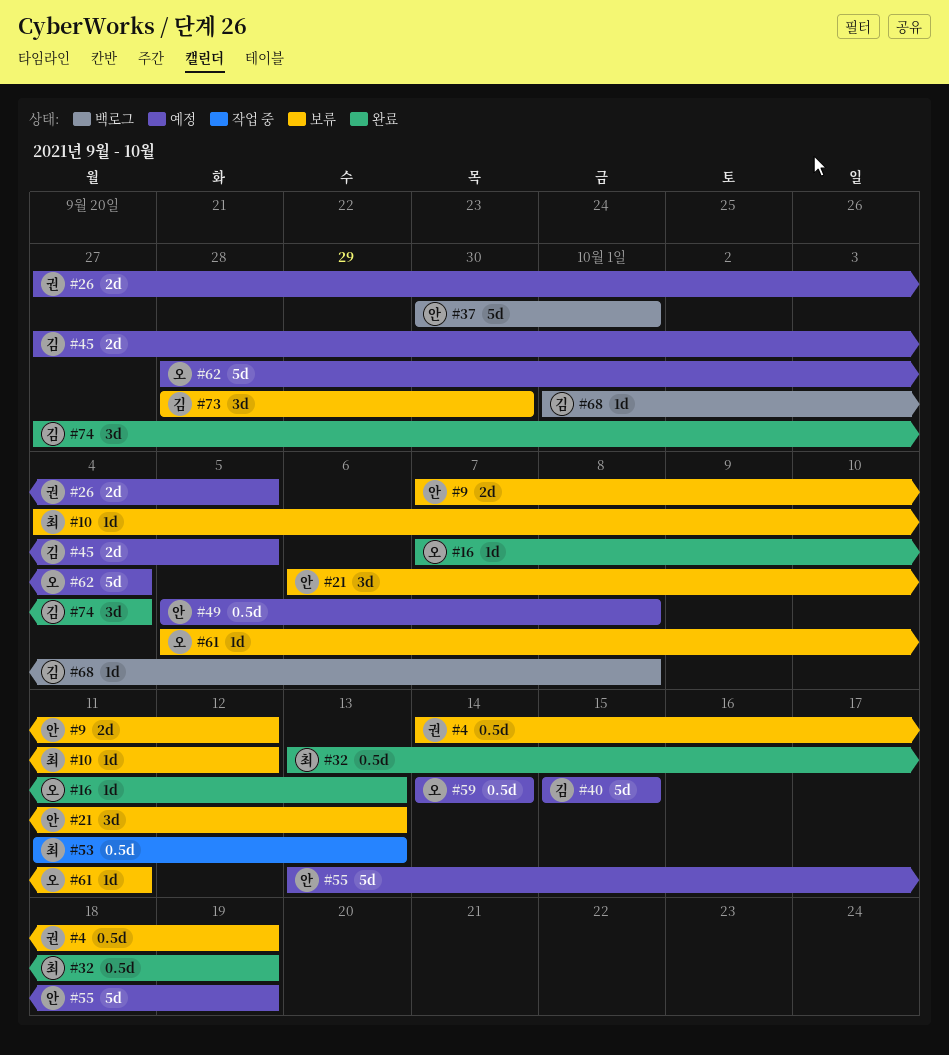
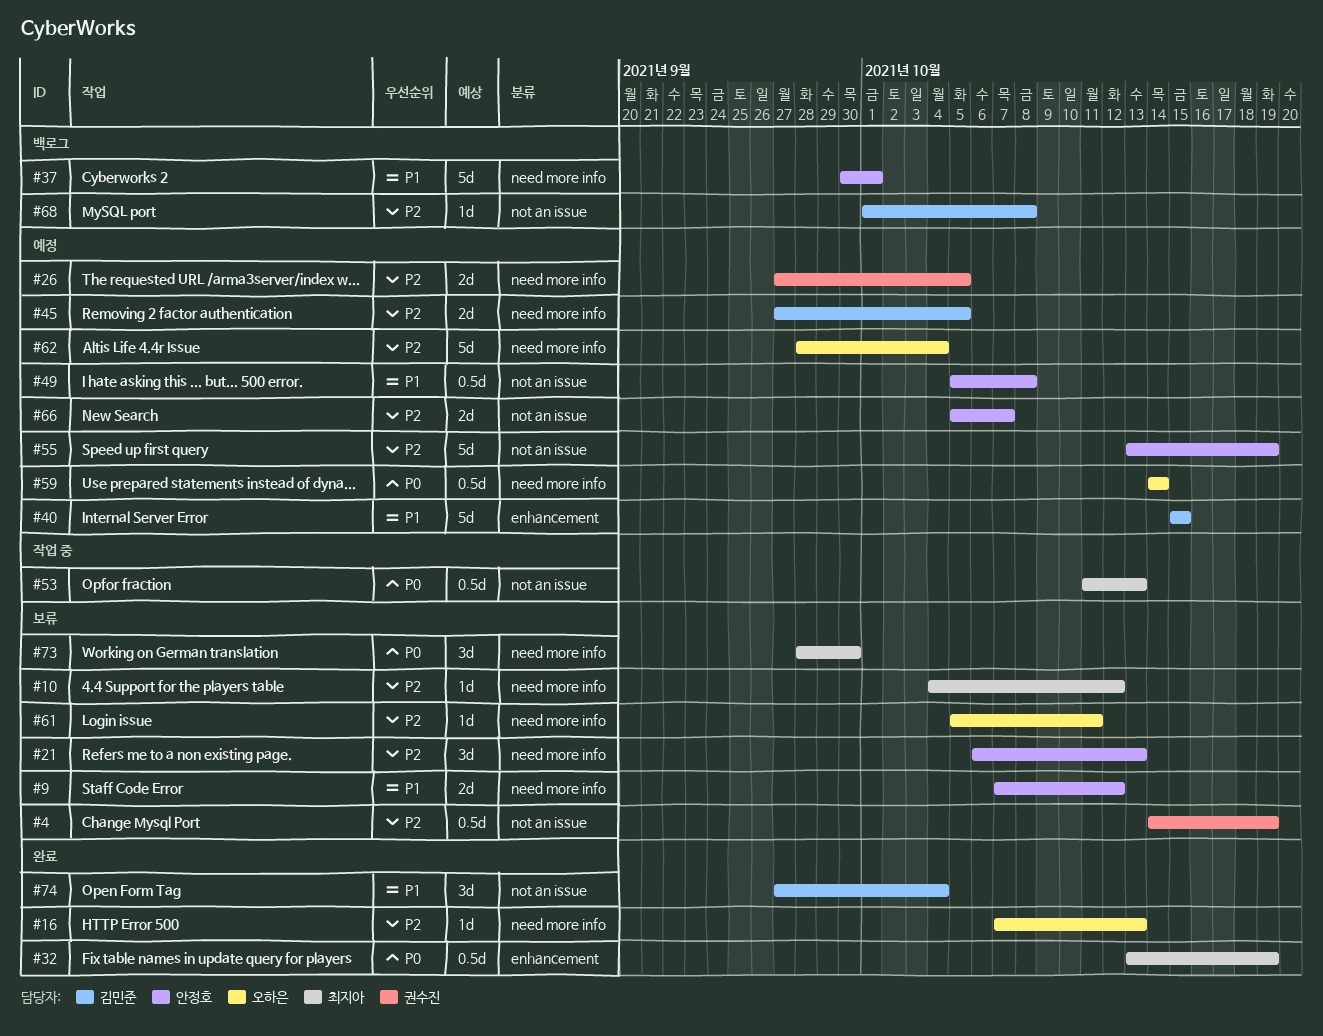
#66: none -> present
#73, owner: 김민준 -> 최지아

